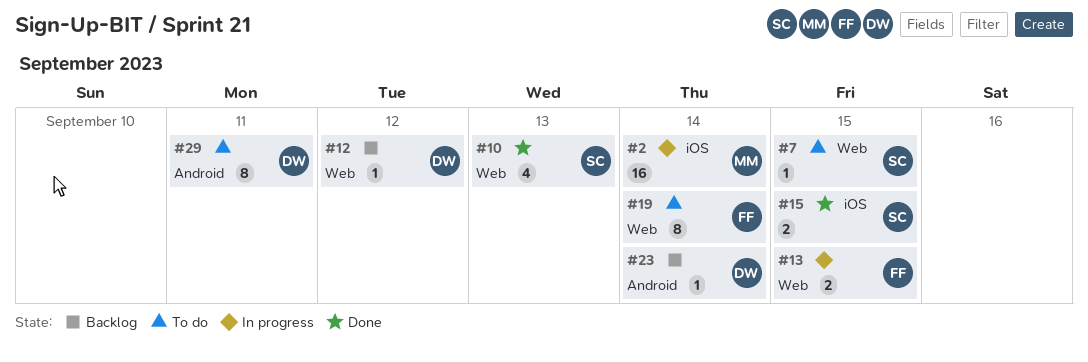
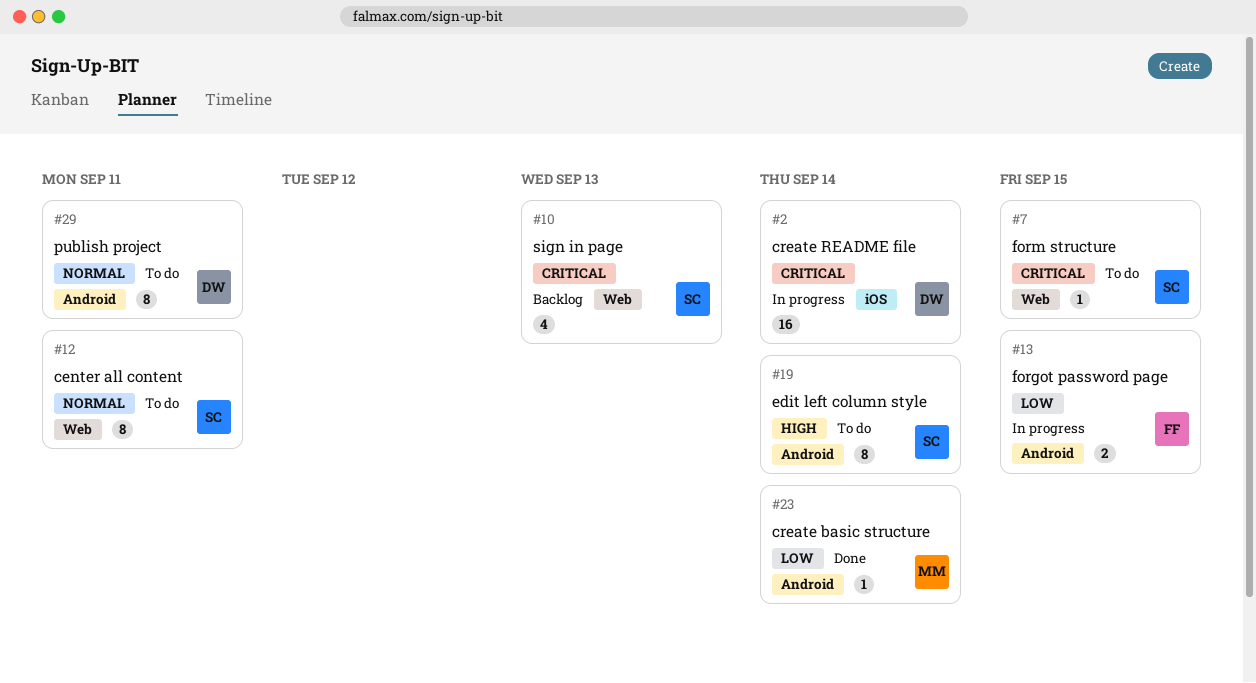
#2, owner: MM -> DW
#10, status: Done -> Backlog
#12, status: Backlog -> To do
#12, owner: DW -> SC
#12, estimate: 1 -> 8
#12, due: Sep 12 -> Sep 11
#13, label: Web -> Android
#15: present -> none
#19, owner: FF -> SC
#19, label: Web -> Android
#23, status: Backlog -> Done
#23, owner: DW -> MM

